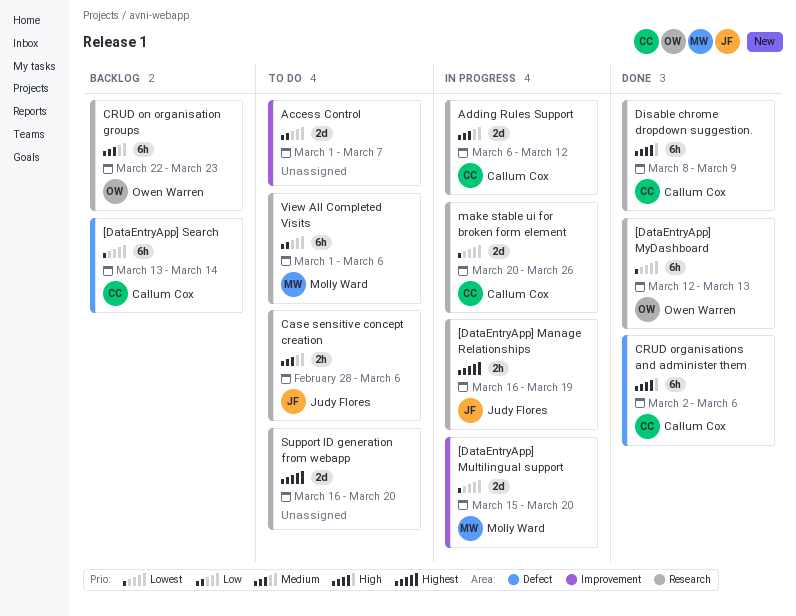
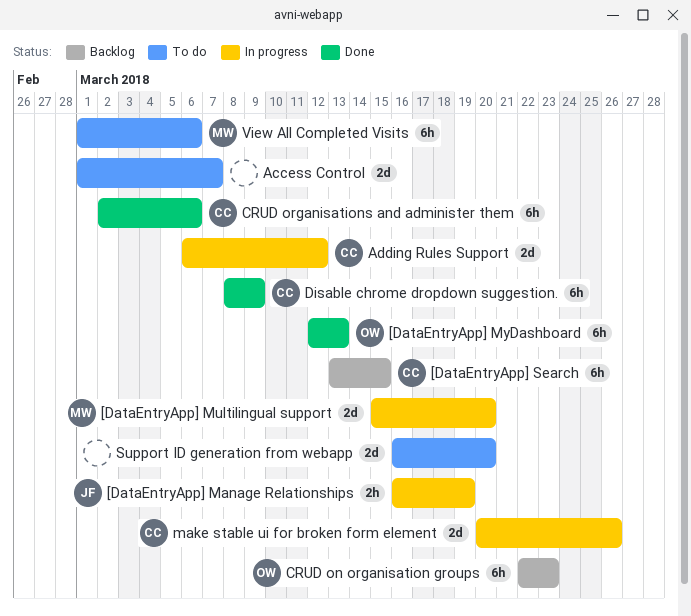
[DataEntryApp] Search, due: Mar 14 -> Mar 15
Case sensitive concept creation: present -> none

